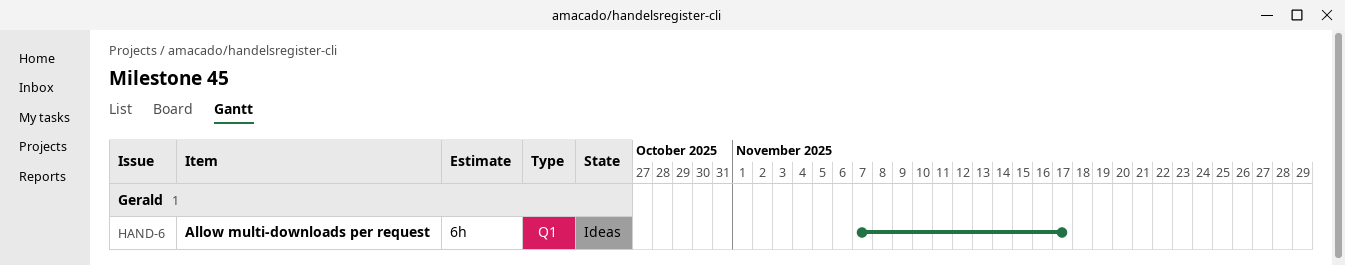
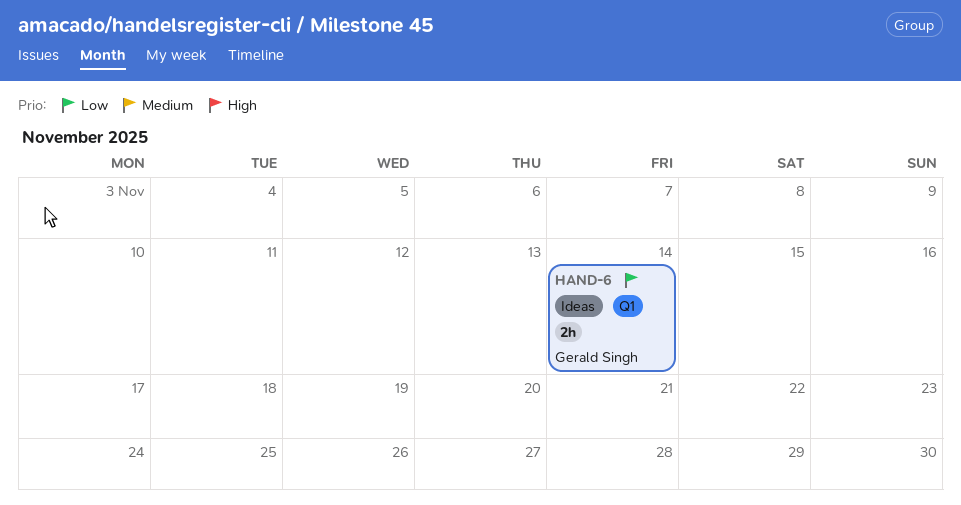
HAND-6, estimate: 6h -> 2h
HAND-6, due: Nov 17 -> Nov 14

